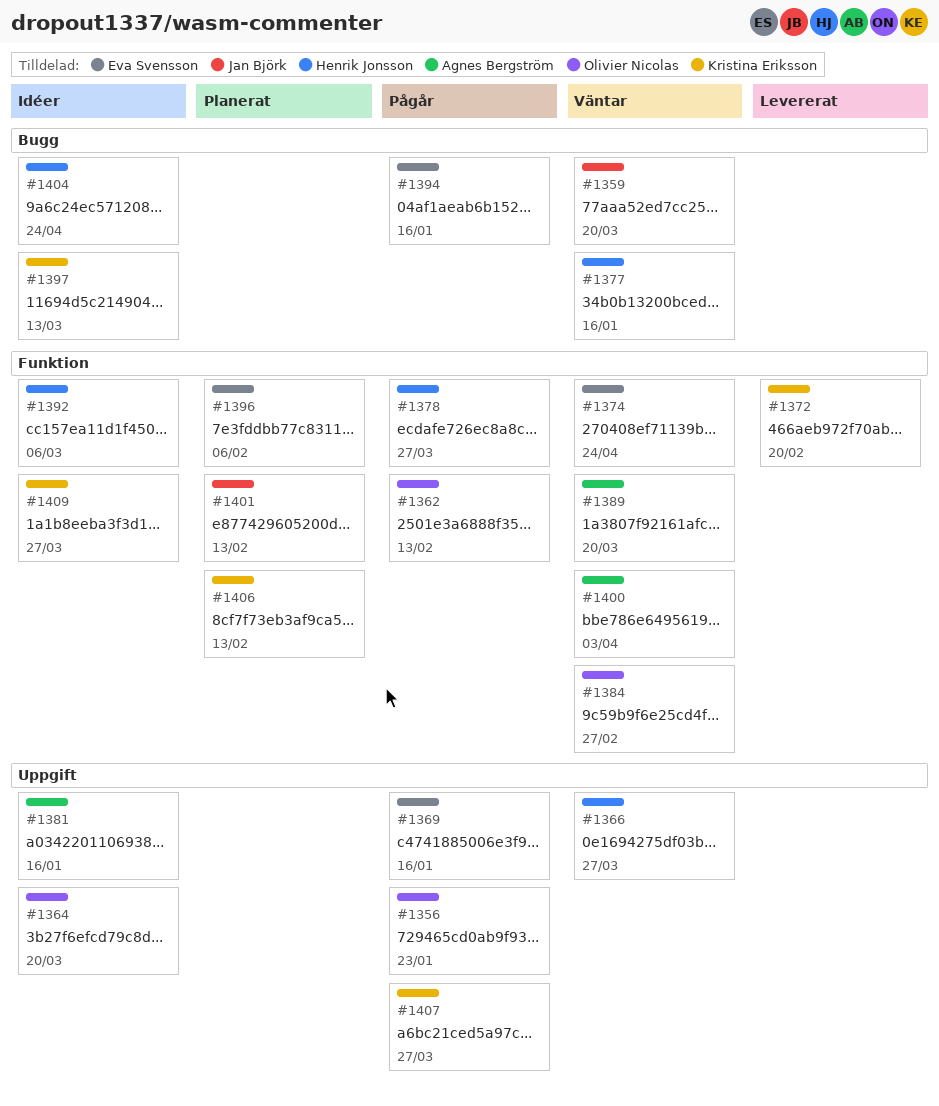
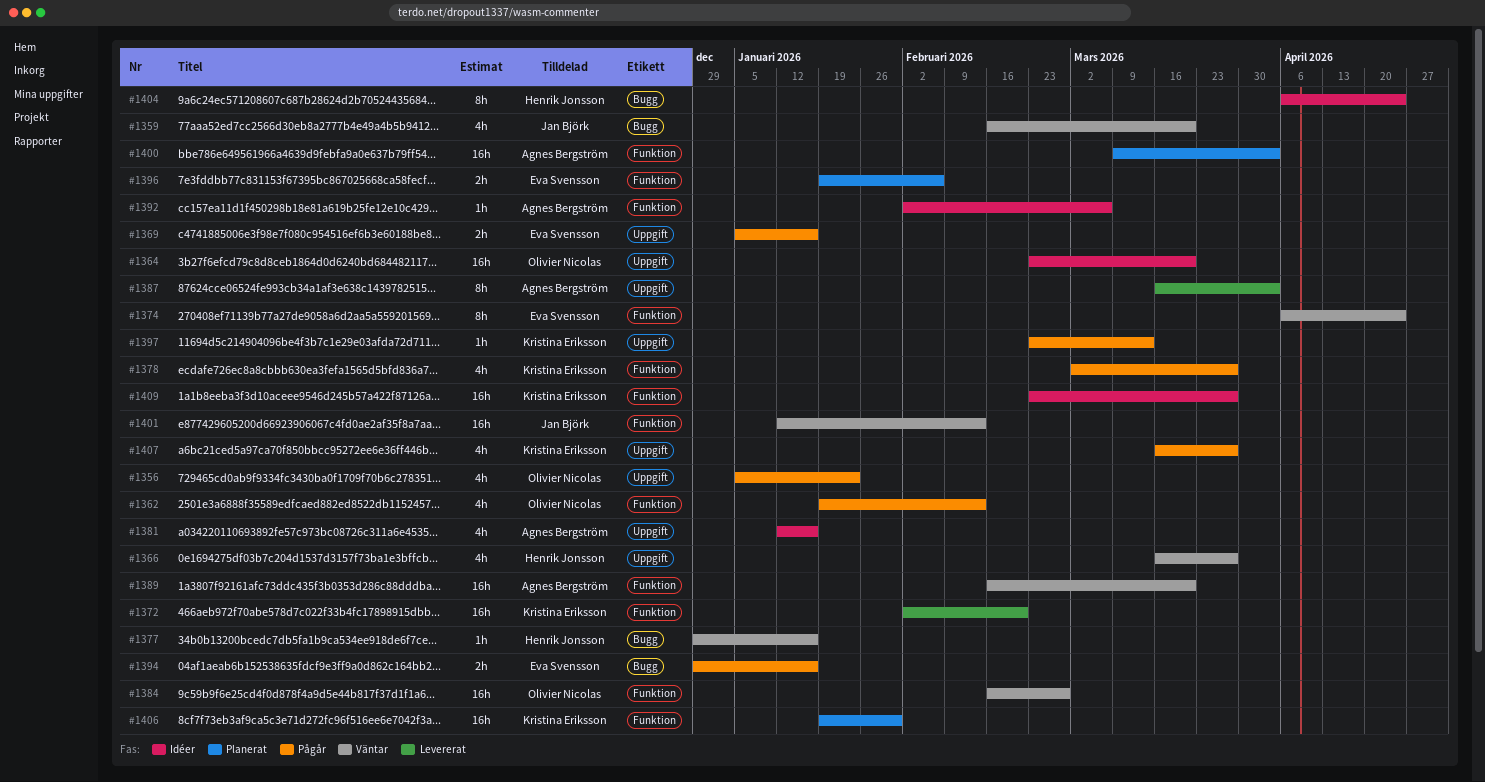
#1378, owner: Henrik Jonsson -> Kristina Eriksson
#1387: none -> present
#1392, owner: Henrik Jonsson -> Agnes Bergström
#1397, status: Idéer -> Pågår
#1397, label: Bugg -> Uppgift
#1400, status: Väntar -> Planerat
#1401, status: Planerat -> Väntar
#1406, due: Feb 13 -> Jan 30

